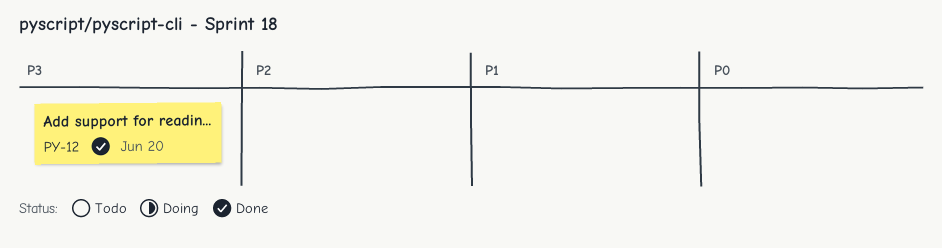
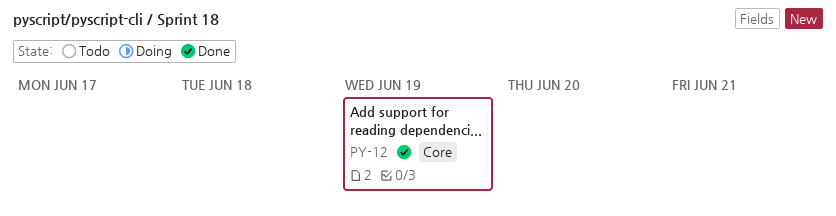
PY-12, due: Jun 20 -> Jun 19

